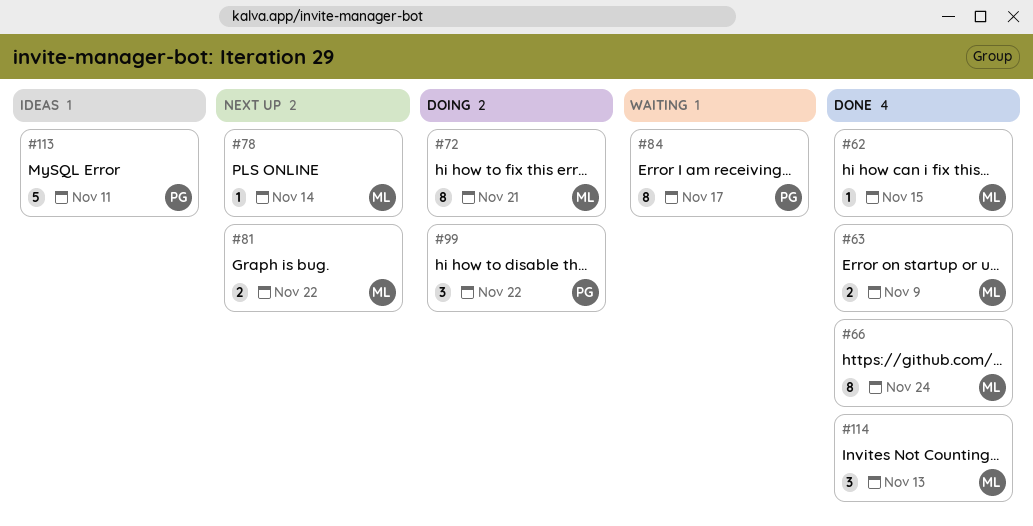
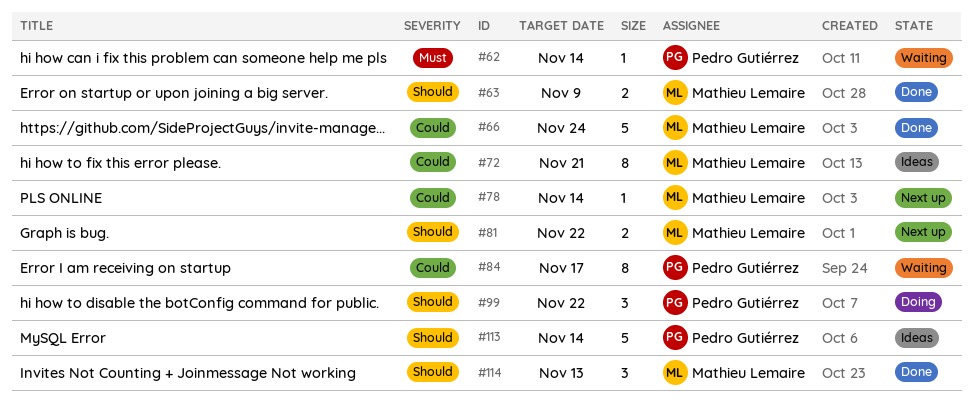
#62, status: Done -> Waiting
#62, owner: Mathieu Lemaire -> Pedro Gutiérrez
#62, due: Nov 15 -> Nov 14
#66, estimate: 8 -> 5
#72, status: Doing -> Ideas
#113, due: Nov 11 -> Nov 14

